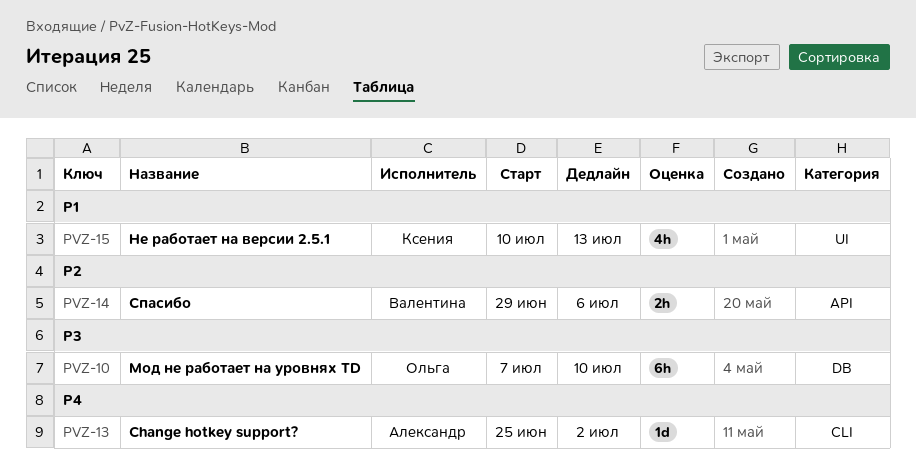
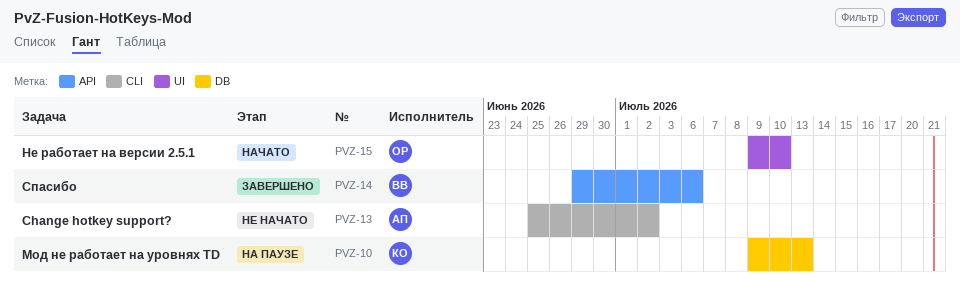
PVZ-10, owner: Ольга -> Ксения
PVZ-10, start: Jul 7 -> Jul 9
PVZ-10, due: Jul 10 -> Jul 13
PVZ-15, owner: Ксения -> Ольга
PVZ-15, start: Jul 10 -> Jul 9
PVZ-15, due: Jul 13 -> Jul 10

